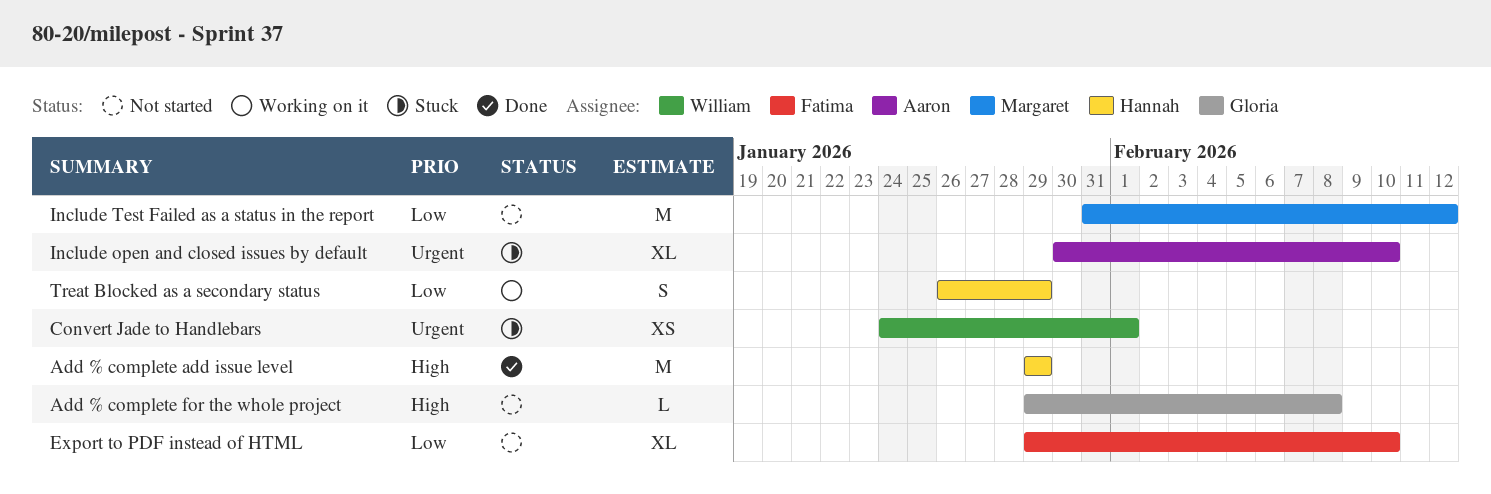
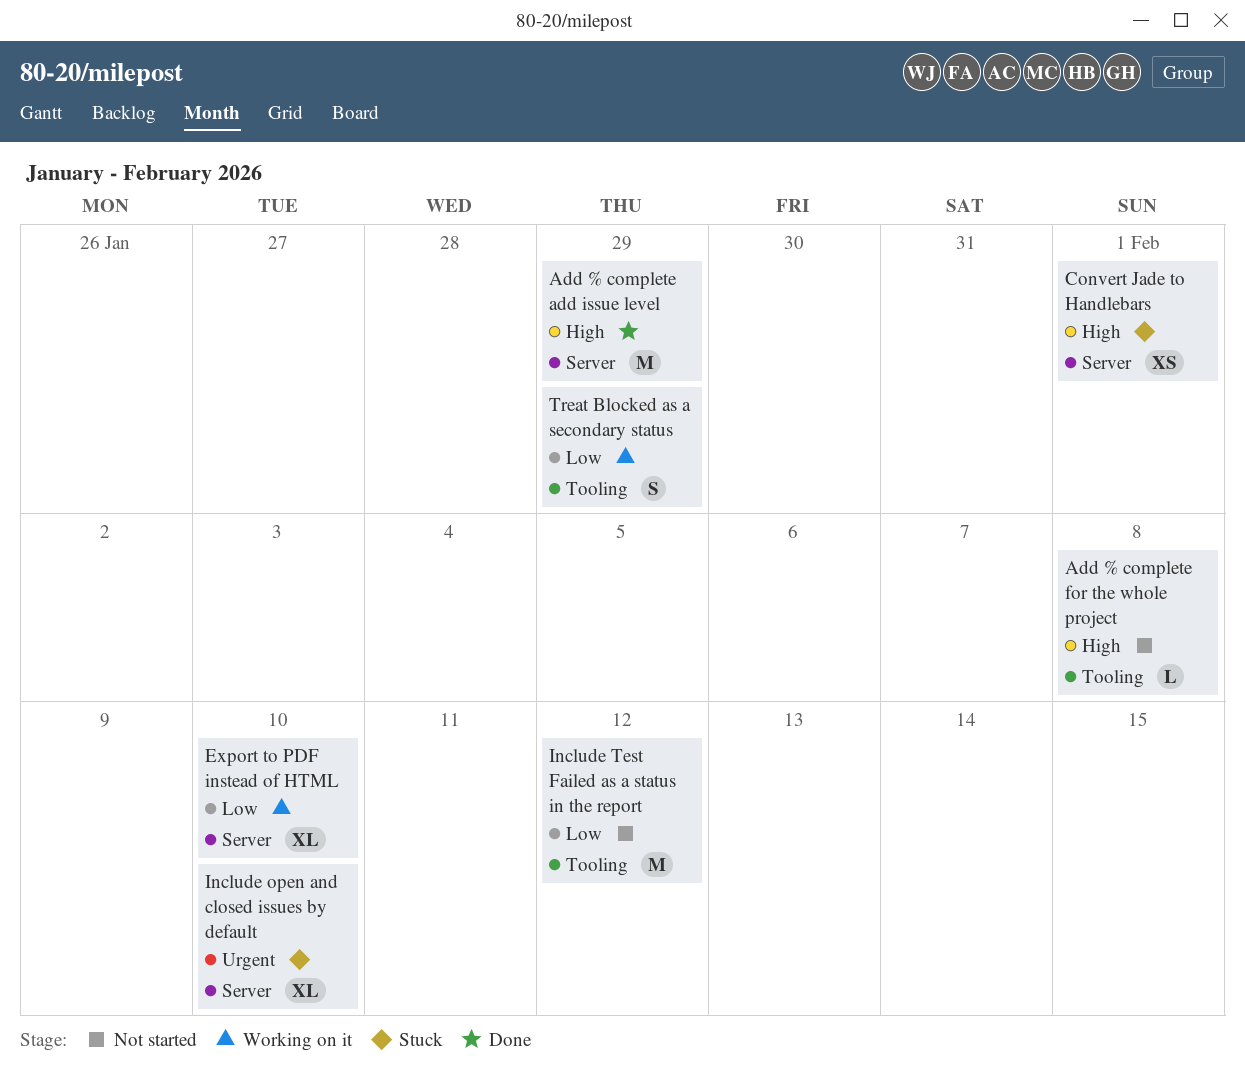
Convert Jade to Handlebars, priority: Urgent -> High
Export to PDF instead of HTML, status: Not started -> Working on it

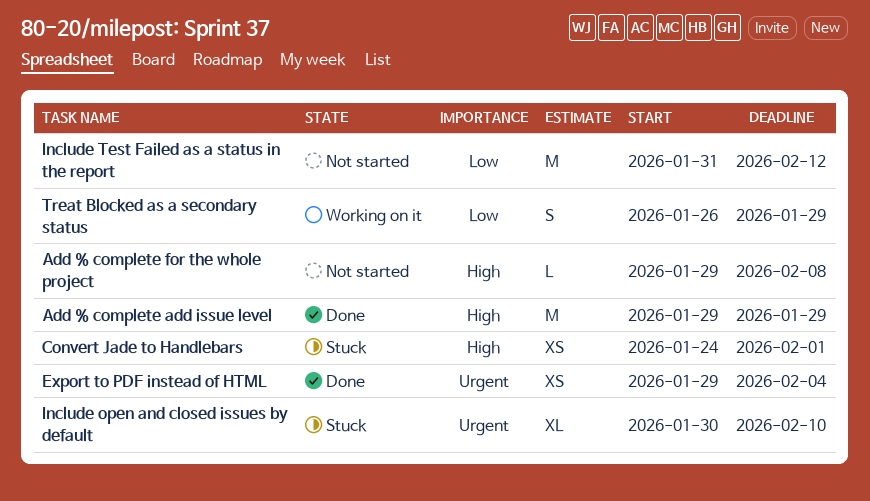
Export to PDF instead of HTML, status: Working on it -> Done
Export to PDF instead of HTML, priority: Low -> Urgent
Export to PDF instead of HTML, estimate: XL -> XS
Export to PDF instead of HTML, due: Feb 10 -> Feb 4

